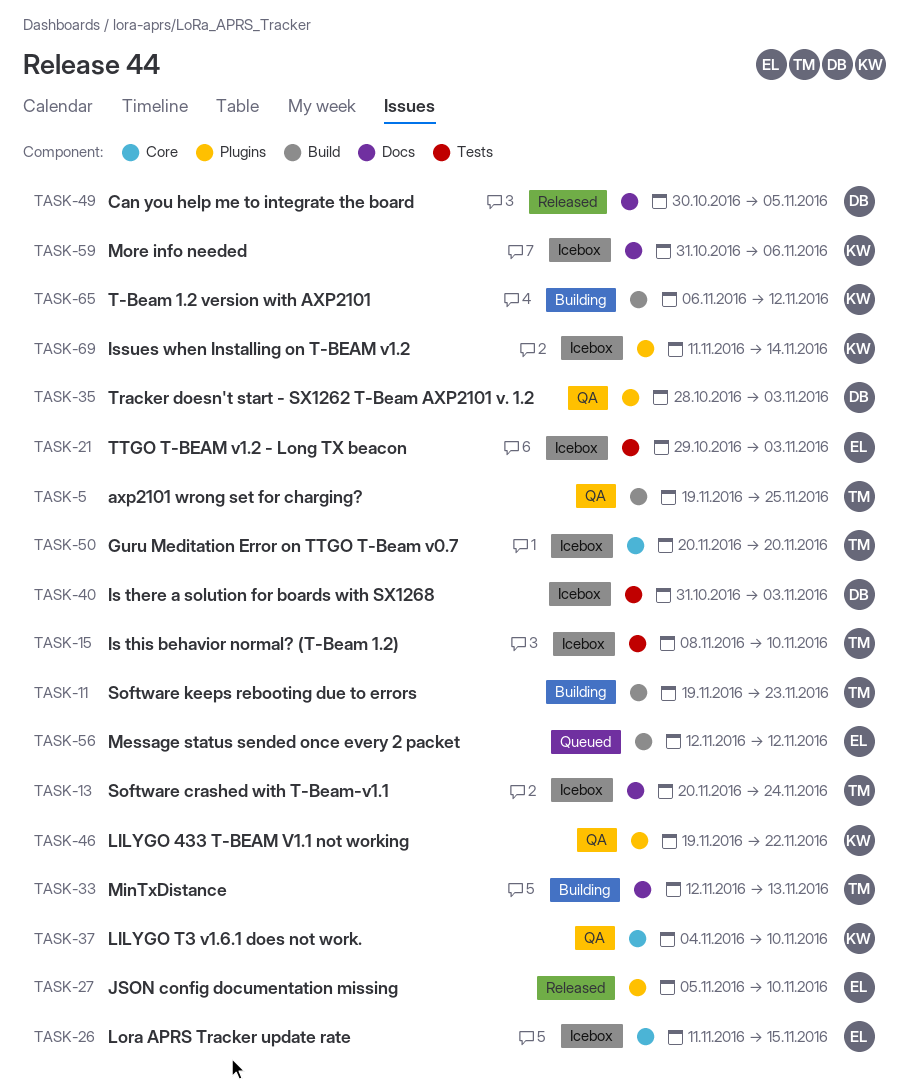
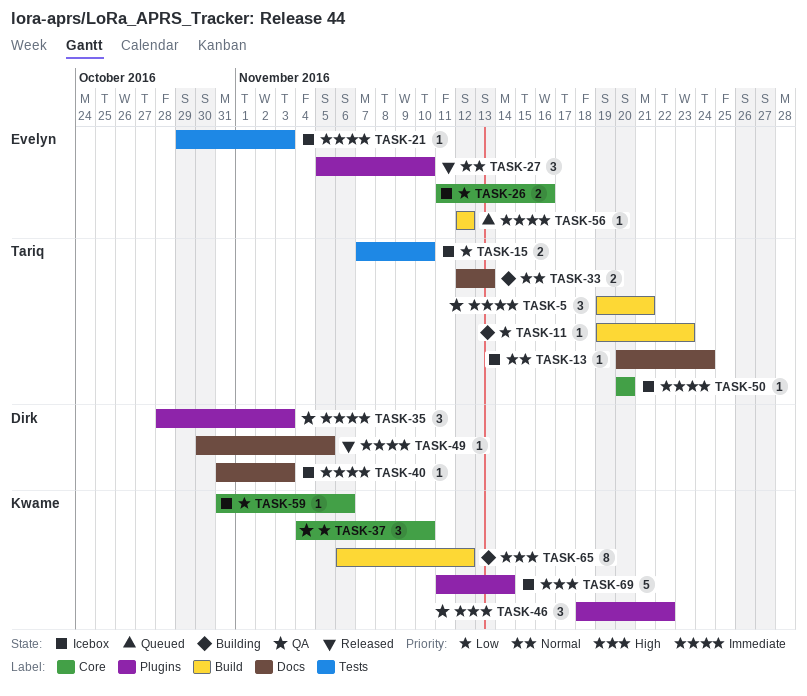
TASK-5, due: Nov 25 -> Nov 21
TASK-15, start: Nov 8 -> Nov 7
TASK-26, due: Nov 15 -> Nov 16
TASK-40, label: Tests -> Docs
TASK-46, start: Nov 19 -> Nov 18
TASK-59, label: Docs -> Core

